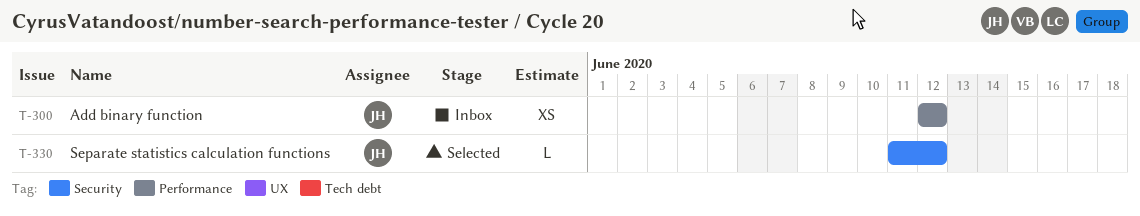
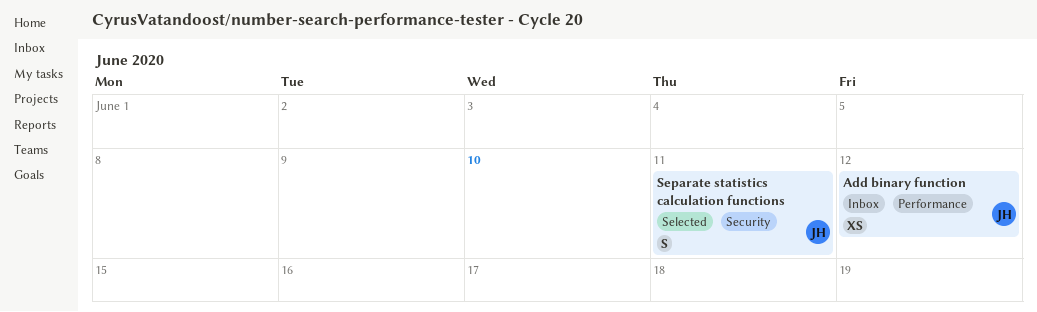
Separate statistics calculation functions, estimate: L -> S
Separate statistics calculation functions, due: Jun 12 -> Jun 11

